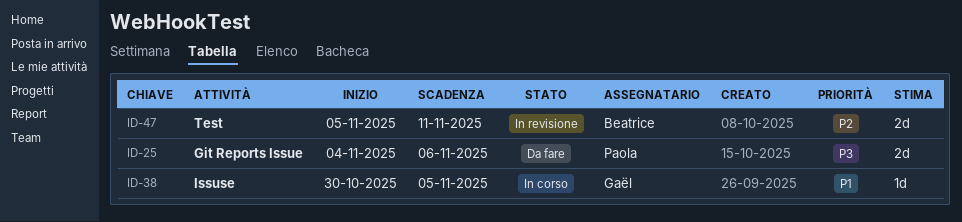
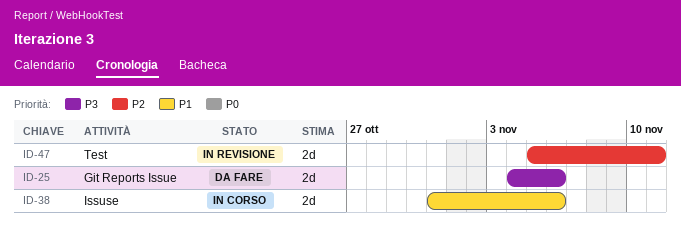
ID-38, estimate: 1d -> 2d
ID-38, start: Oct 30 -> Oct 31
ID-38, due: Nov 5 -> Nov 6

